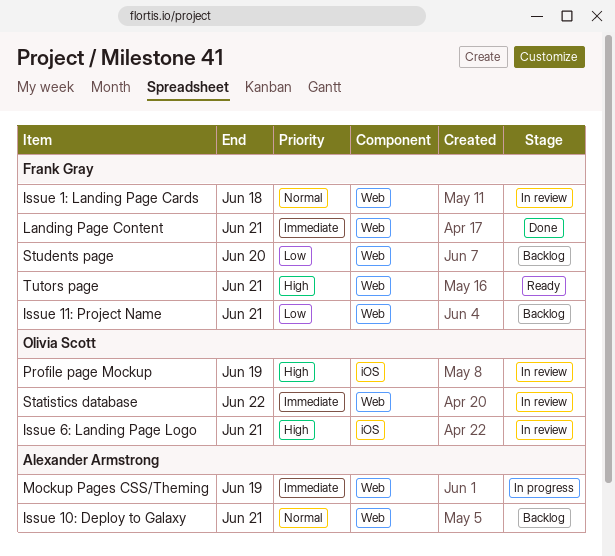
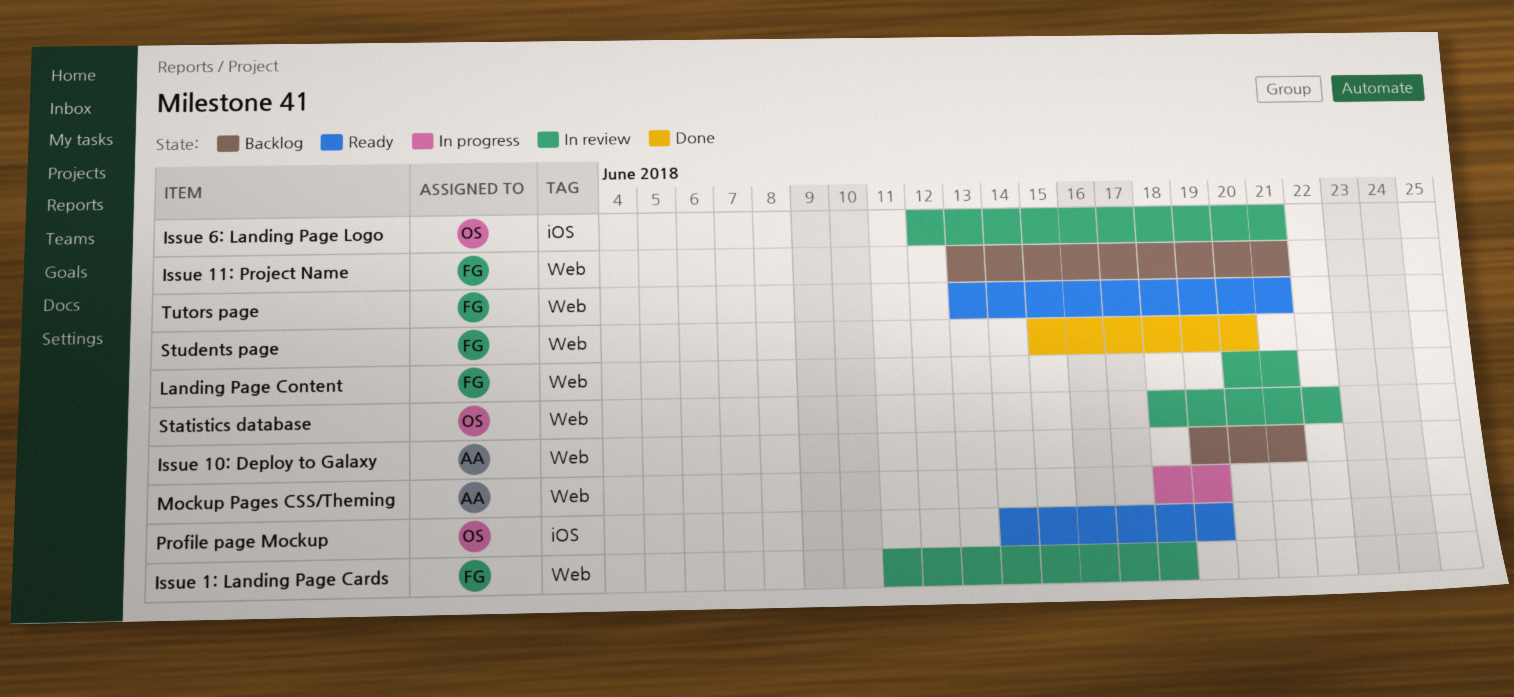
Landing Page Content, status: Done -> In review
Profile page Mockup, status: In review -> Ready
Students page, status: Backlog -> Done

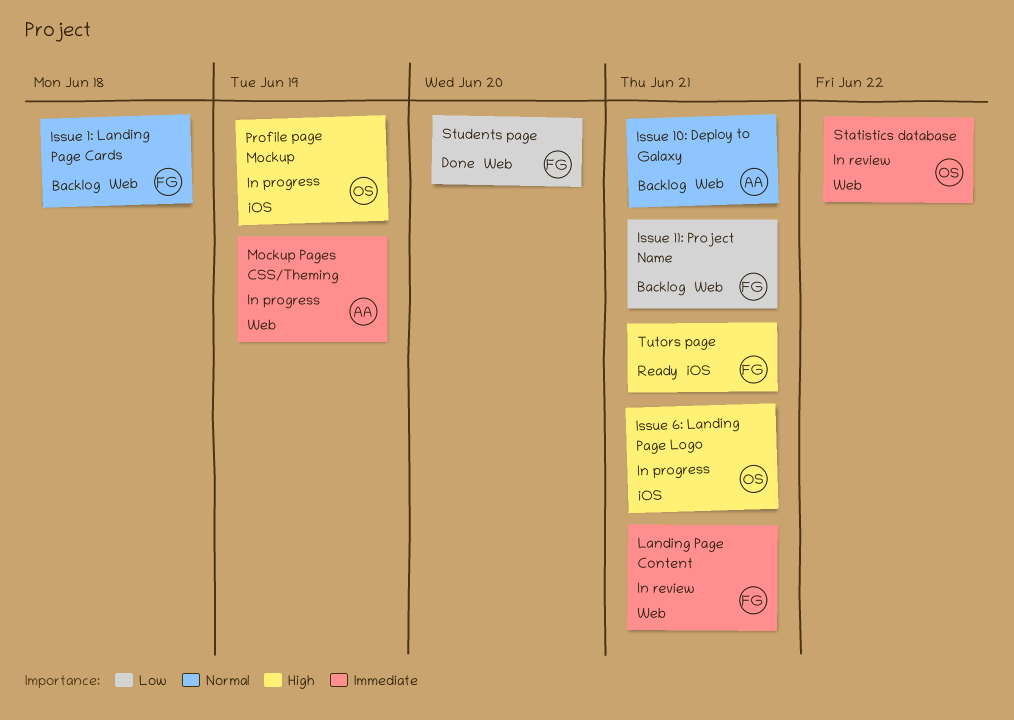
Issue 1: Landing Page Cards, status: In review -> Backlog
Issue 6: Landing Page Logo, status: In review -> In progress
Profile page Mockup, status: Ready -> In progress
Tutors page, label: Web -> iOS

